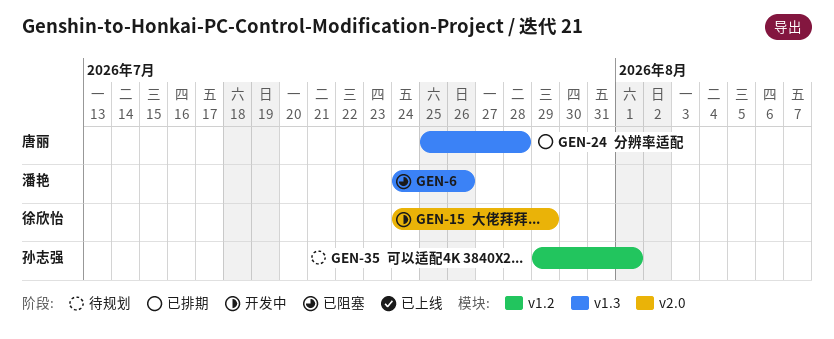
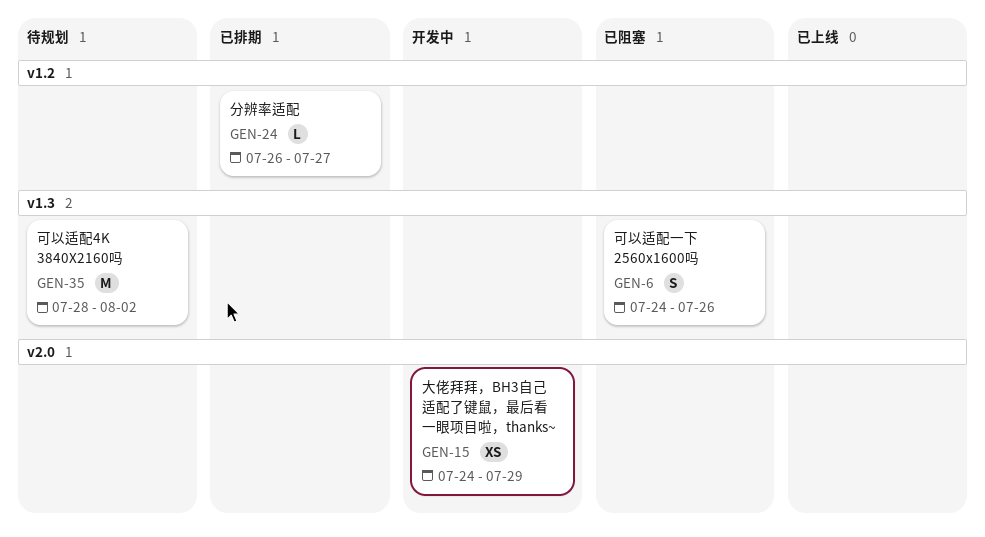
GEN-24, label: v1.3 -> v1.2
GEN-24, start: Jul 25 -> Jul 26
GEN-24, due: Jul 28 -> Jul 27
GEN-35, label: v1.2 -> v1.3
GEN-35, start: Jul 29 -> Jul 28
GEN-35, due: Aug 1 -> Aug 2

